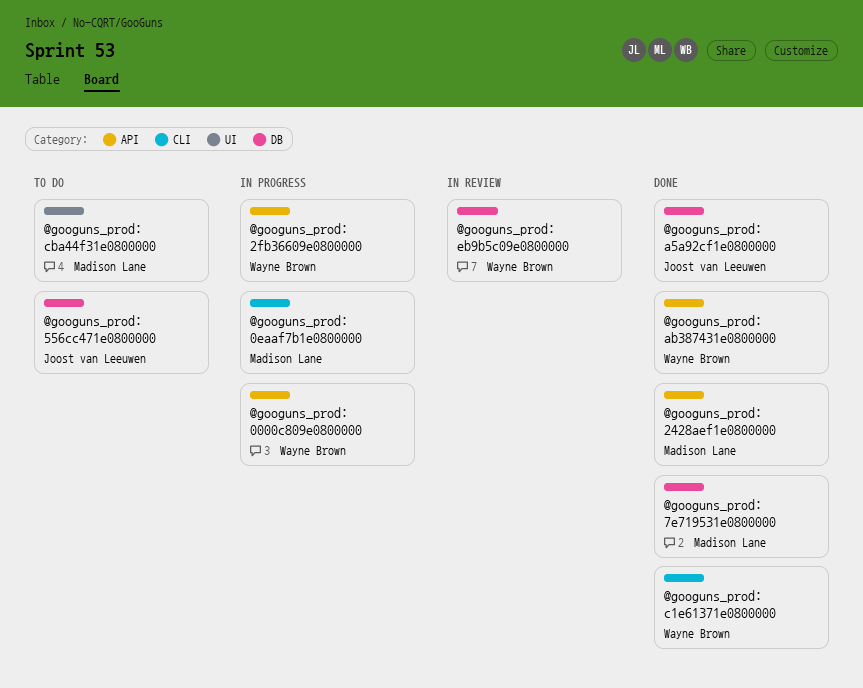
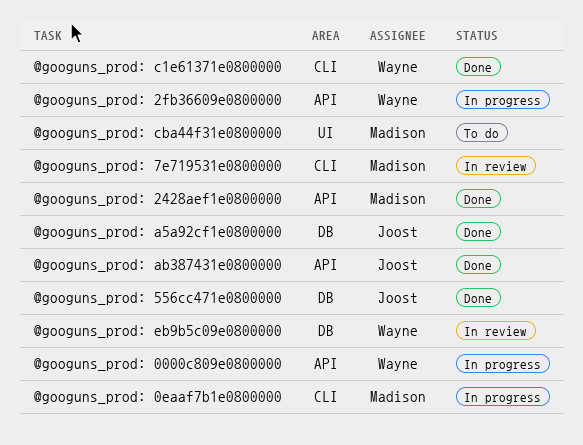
@googuns_prod: 556cc471e0800000, status: To do -> Done
@googuns_prod: 7e719531e0800000, status: Done -> In review
@googuns_prod: 7e719531e0800000, label: DB -> CLI
@googuns_prod: ab387431e0800000, owner: Wayne Brown -> Joost van Leeuwen

